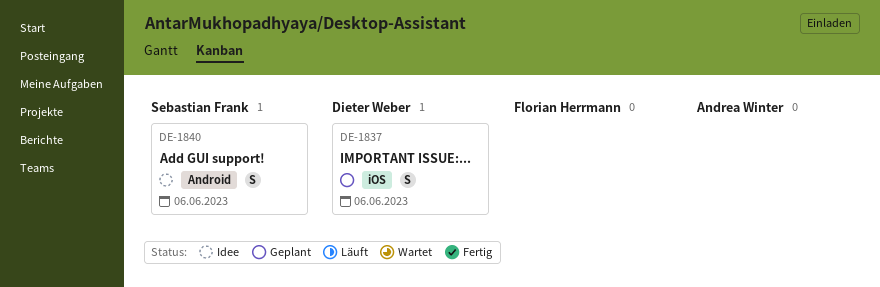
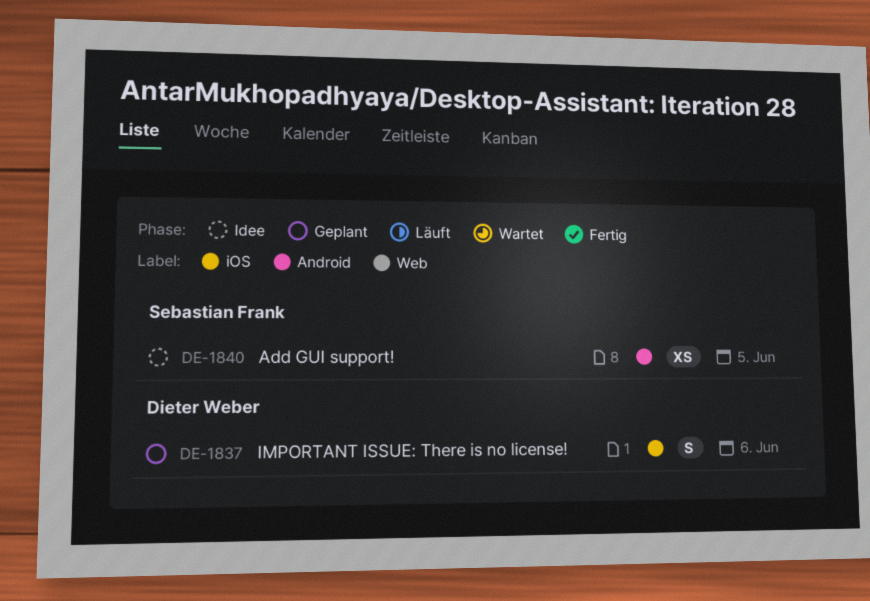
DE-1840, estimate: S -> XS
DE-1840, due: Jun 6 -> Jun 5

